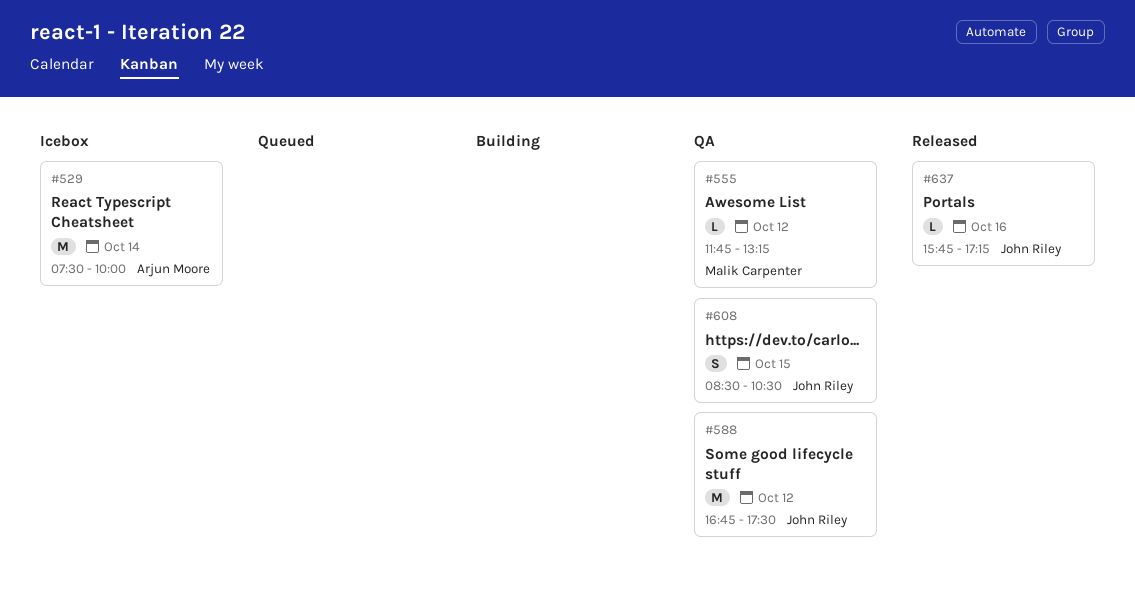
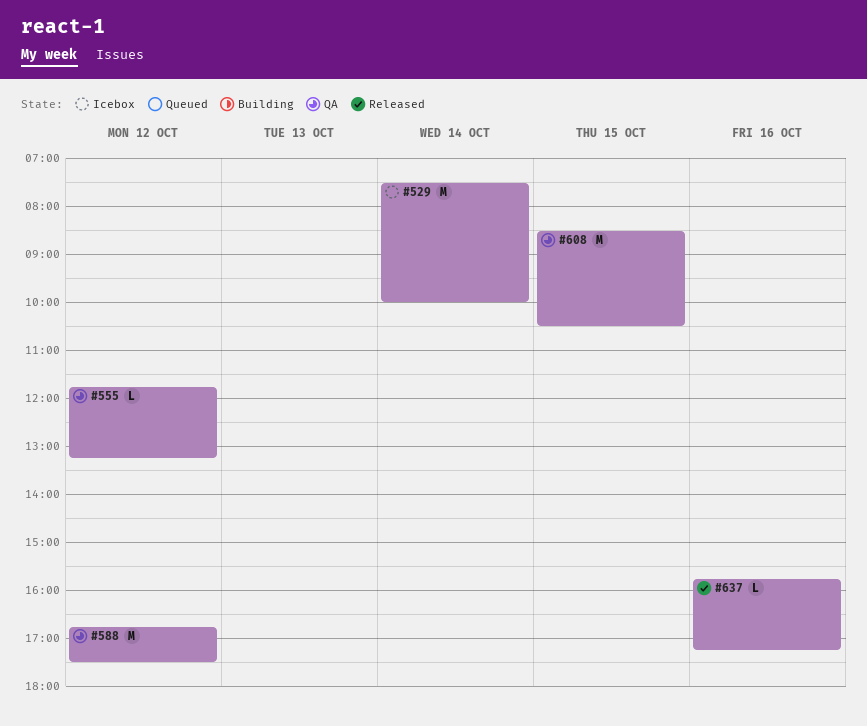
#608, estimate: S -> M

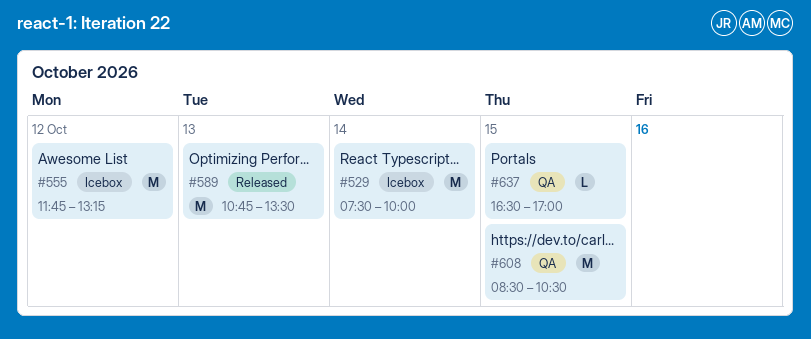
#555, status: QA -> Icebox
#555, estimate: L -> M
#588: present -> none
#589: none -> present
#637, status: Released -> QA
#637, day: Oct 16 -> Oct 15
#637, begins: 15:45 -> 16:30
#637, ends: 17:15 -> 17:00

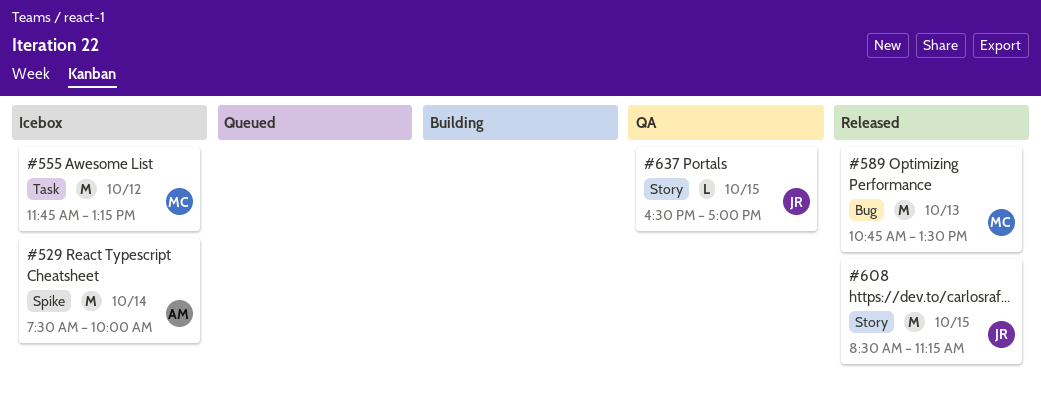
#608, status: QA -> Released
#608, ends: 10:30 -> 11:15

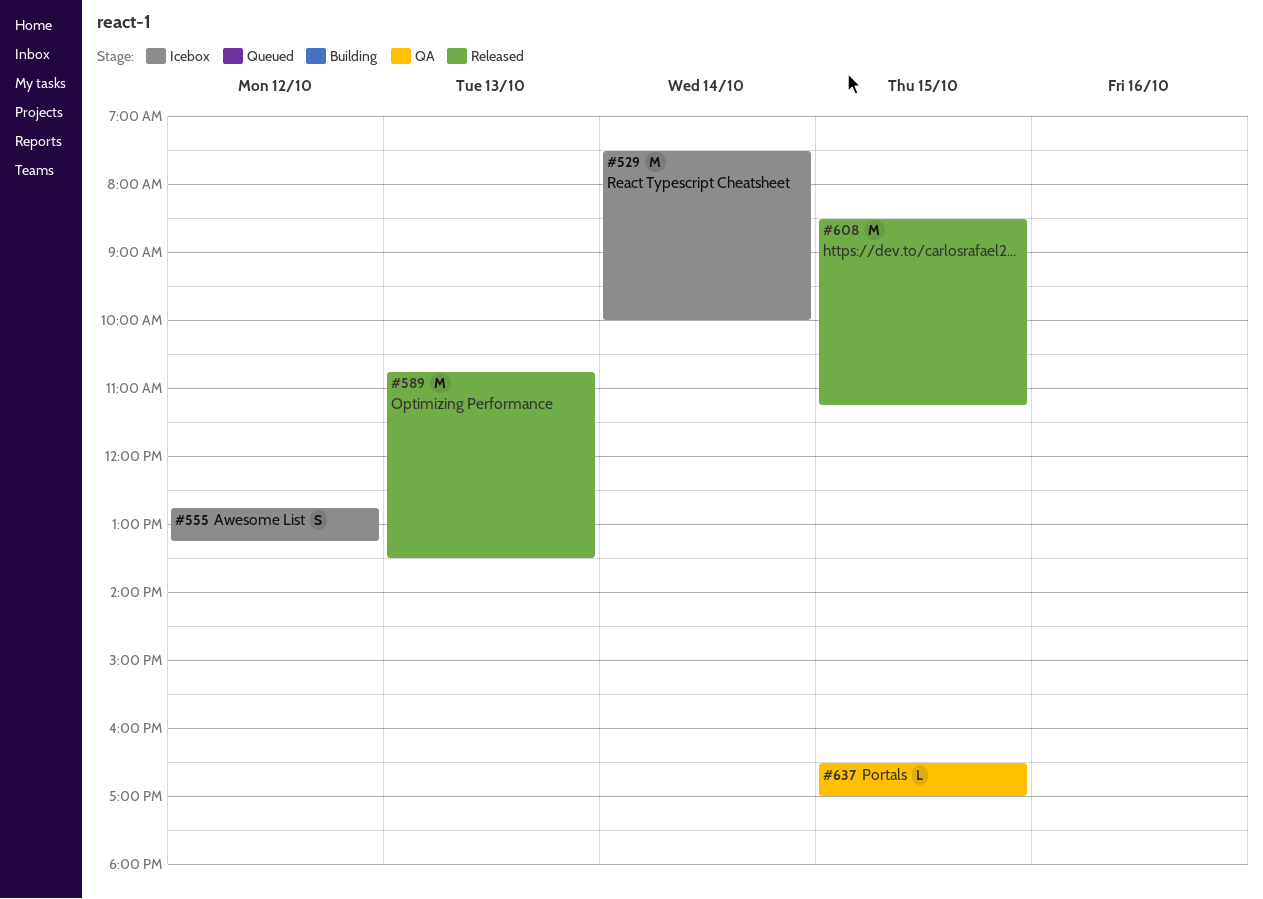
#555, estimate: M -> S
#555, begins: 11:45 -> 12:45

